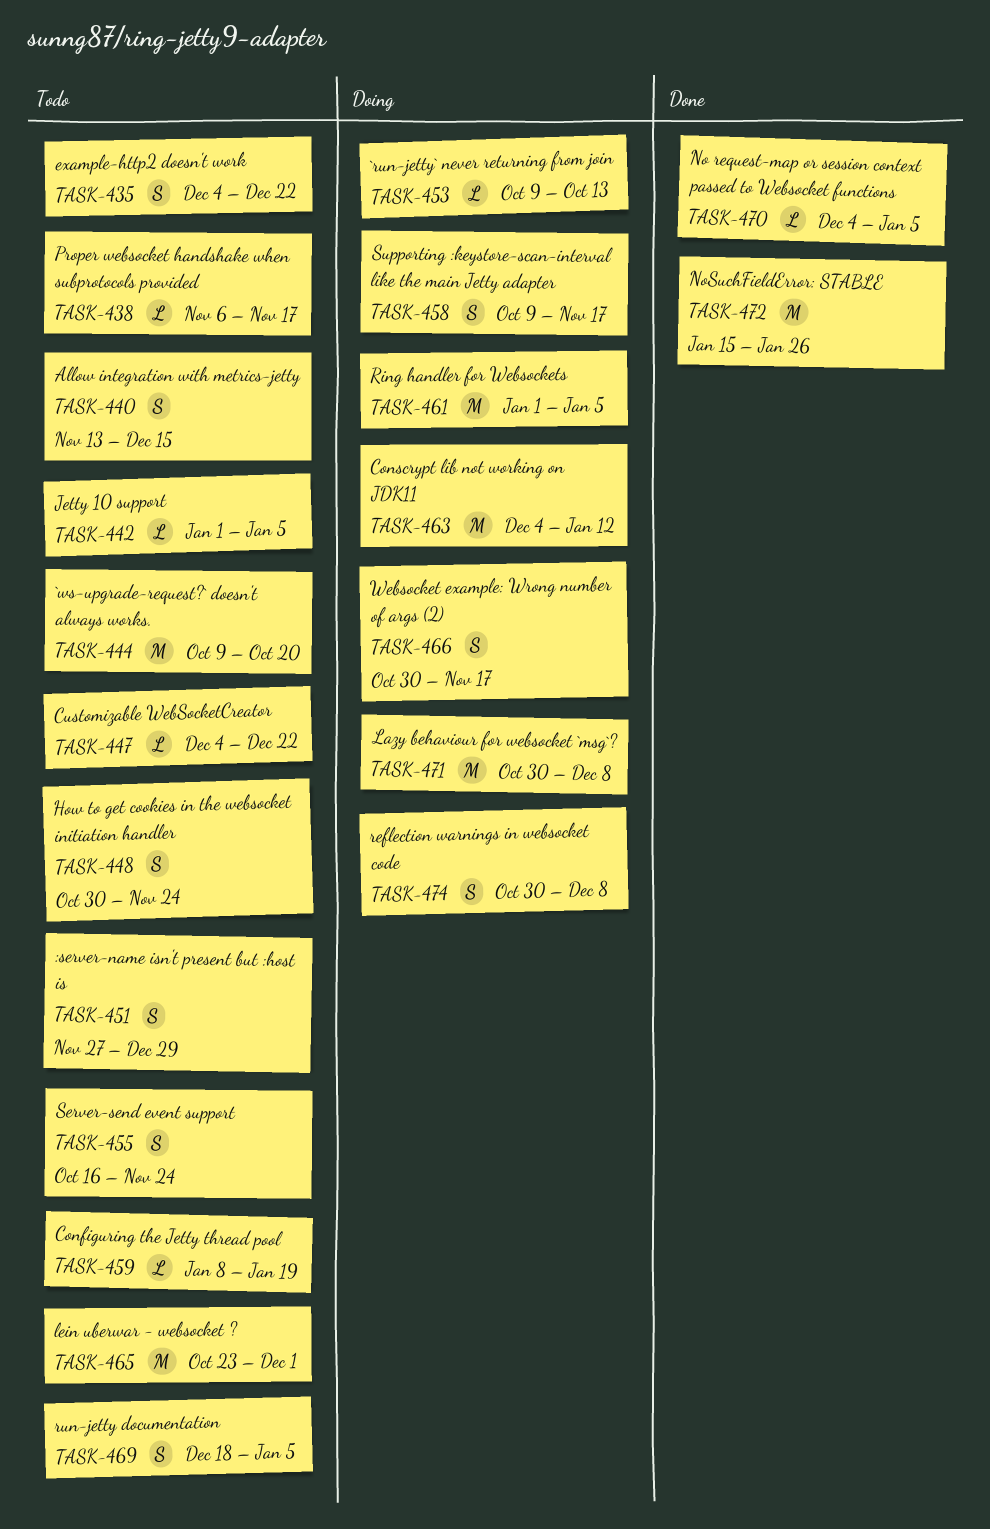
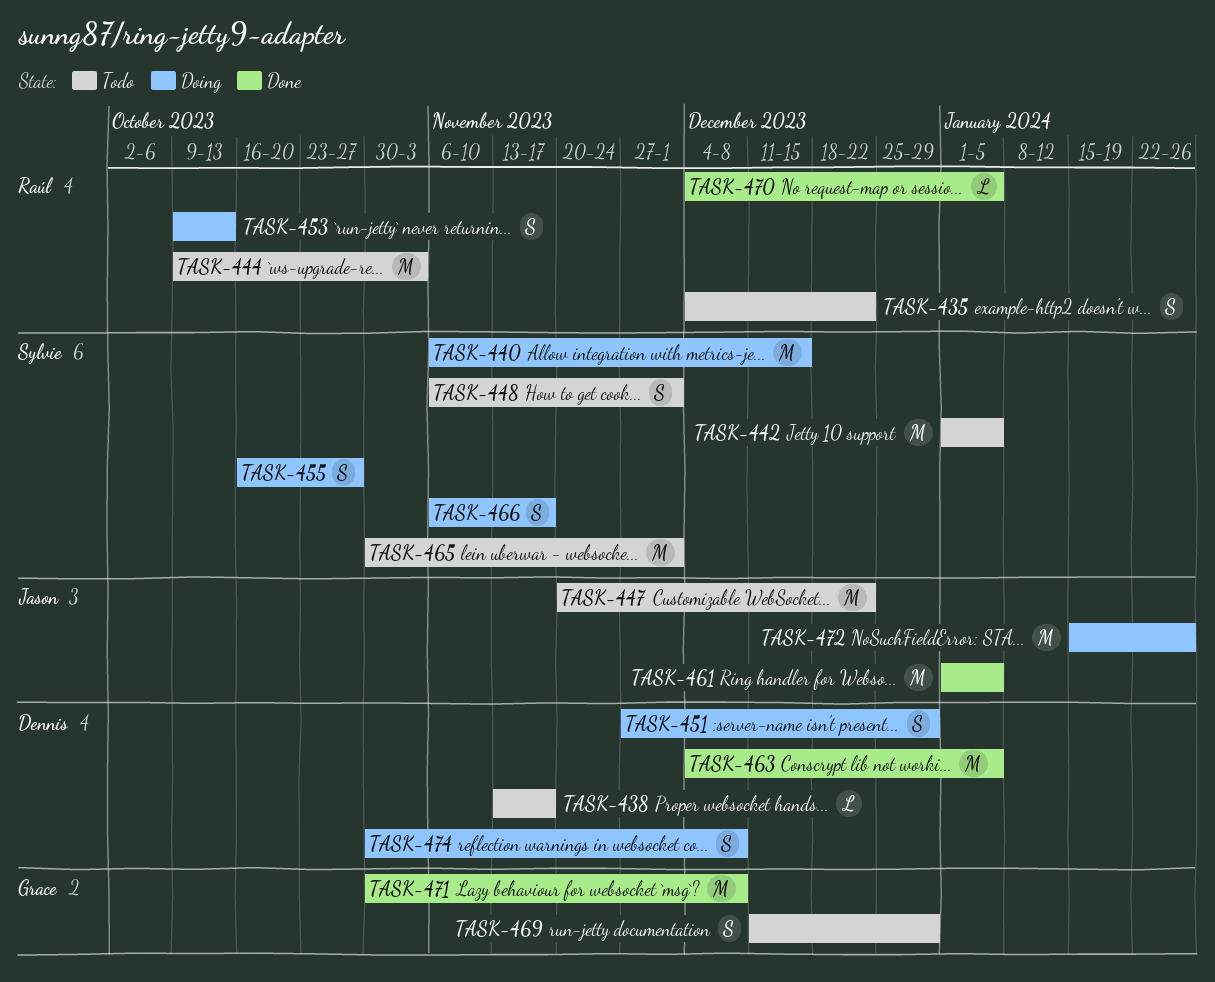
TASK-438, start: Nov 6 -> Nov 13
TASK-440, status: Todo -> Doing
TASK-440, estimate: S -> M
TASK-440, start: Nov 13 -> Nov 6
TASK-442, estimate: L -> M
TASK-444, due: Oct 20 -> Nov 3
TASK-447, estimate: L -> M
TASK-447, start: Dec 4 -> Nov 20
TASK-448, start: Oct 30 -> Nov 6
TASK-448, due: Nov 24 -> Dec 1
TASK-451, status: Todo -> Doing
TASK-453, estimate: L -> S
TASK-455, status: Todo -> Doing
TASK-455, due: Nov 24 -> Oct 27
TASK-458: present -> none
TASK-459: present -> none
TASK-461, status: Doing -> Done
TASK-463, status: Doing -> Done
TASK-463, due: Jan 12 -> Jan 5
TASK-465, start: Oct 23 -> Oct 30
TASK-466, start: Oct 30 -> Nov 6
TASK-469, start: Dec 18 -> Dec 11
TASK-469, due: Jan 5 -> Dec 29
TASK-471, status: Doing -> Done
TASK-472, status: Done -> Doing

